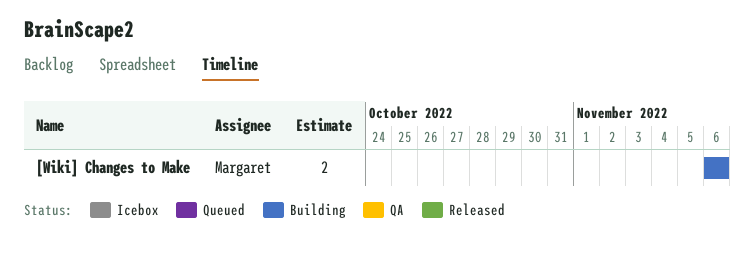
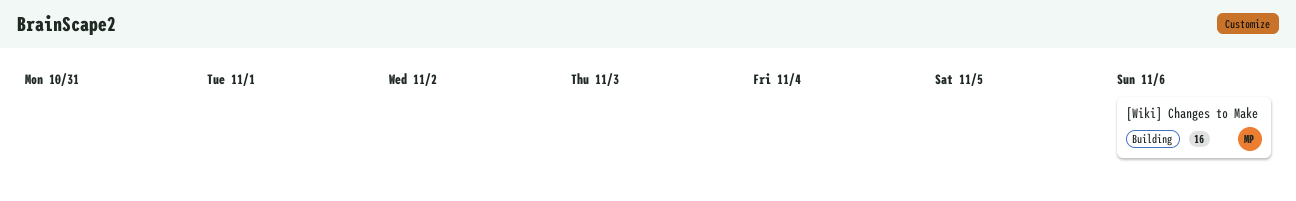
[Wiki] Changes to Make, estimate: 2 -> 16

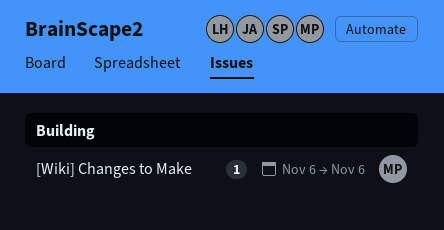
[Wiki] Changes to Make, estimate: 16 -> 1

